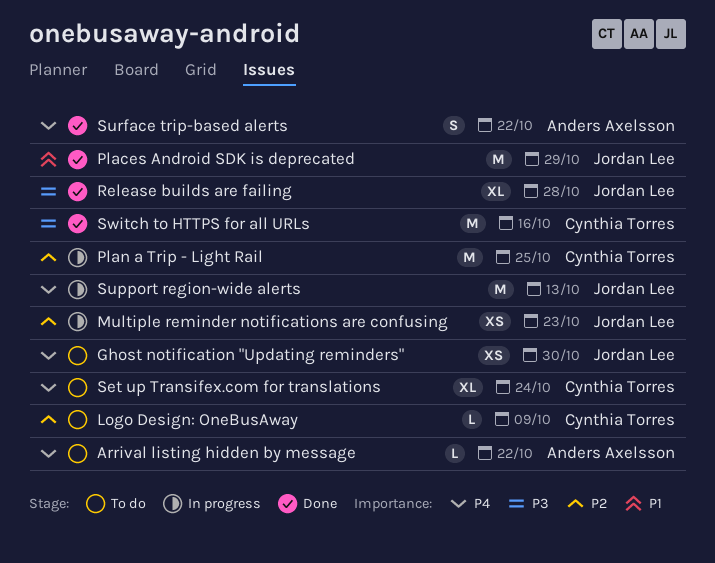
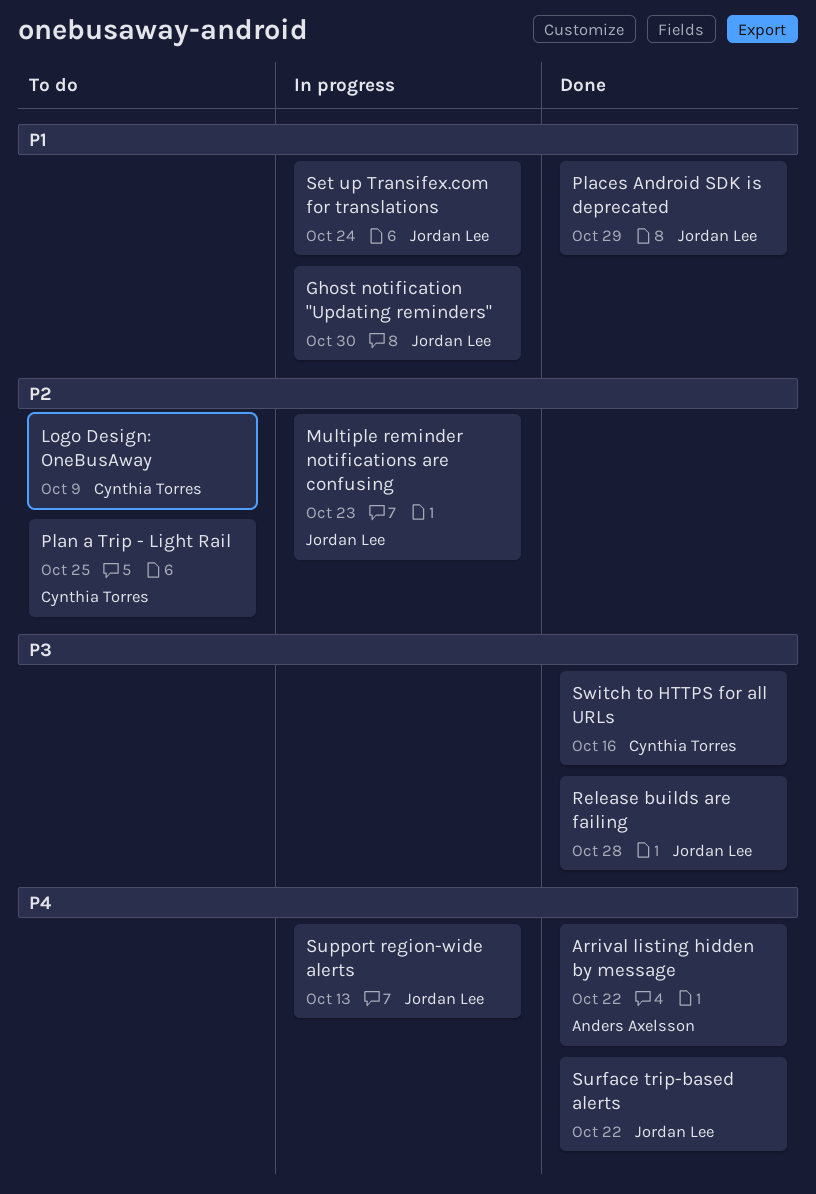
Arrival listing hidden by message, status: To do -> Done
Ghost notification "Updating reminders", status: To do -> In progress
Ghost notification "Updating reminders", priority: P4 -> P1
Plan a Trip - Light Rail, status: In progress -> To do
Set up Transifex.com for translations, status: To do -> In progress
Set up Transifex.com for translations, owner: Cynthia Torres -> Jordan Lee
Set up Transifex.com for translations, priority: P4 -> P1
Surface trip-based alerts, owner: Anders Axelsson -> Jordan Lee

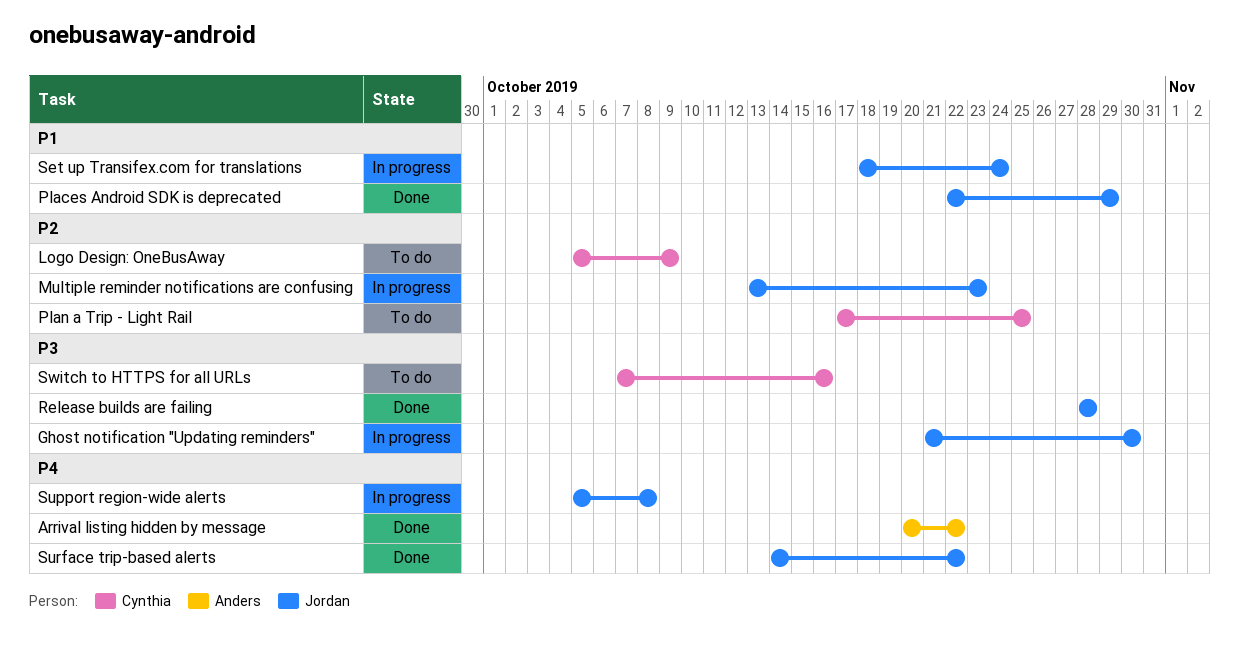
Ghost notification "Updating reminders", priority: P1 -> P3
Support region-wide alerts, due: Oct 13 -> Oct 8
Switch to HTTPS for all URLs, status: Done -> To do

